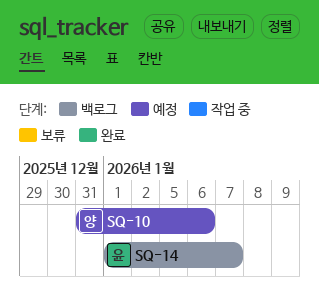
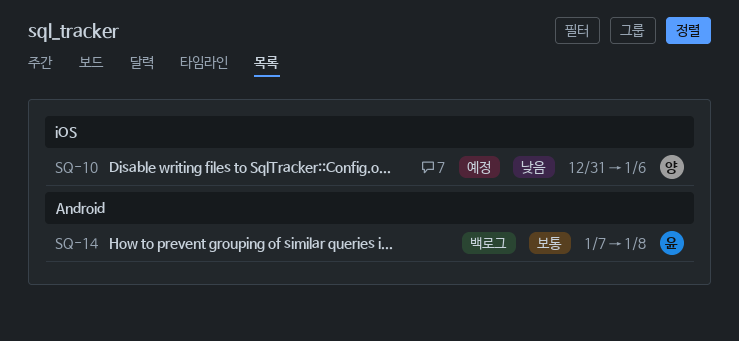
SQ-14, start: Jan 1 -> Jan 7
SQ-14, due: Jan 7 -> Jan 8

